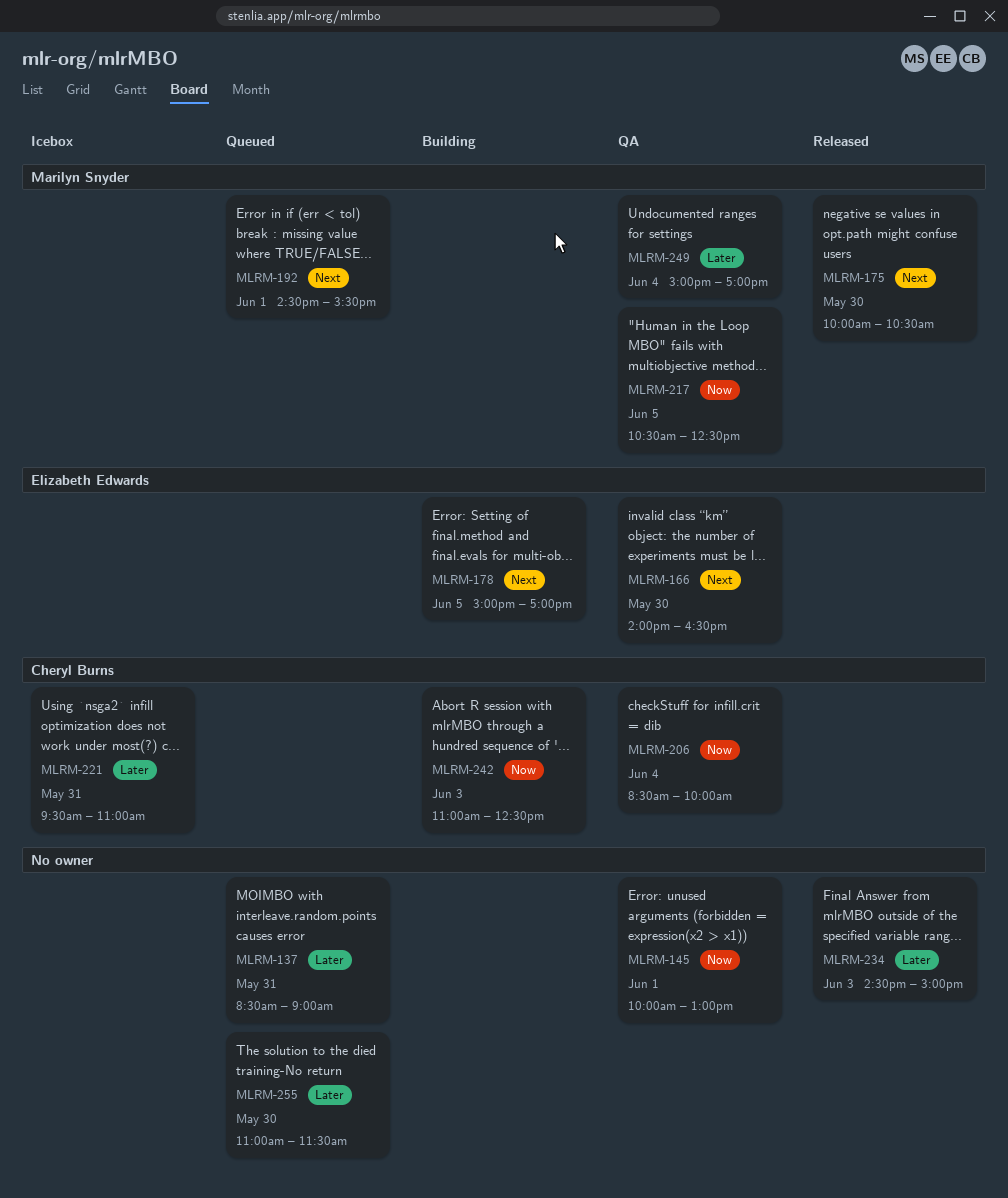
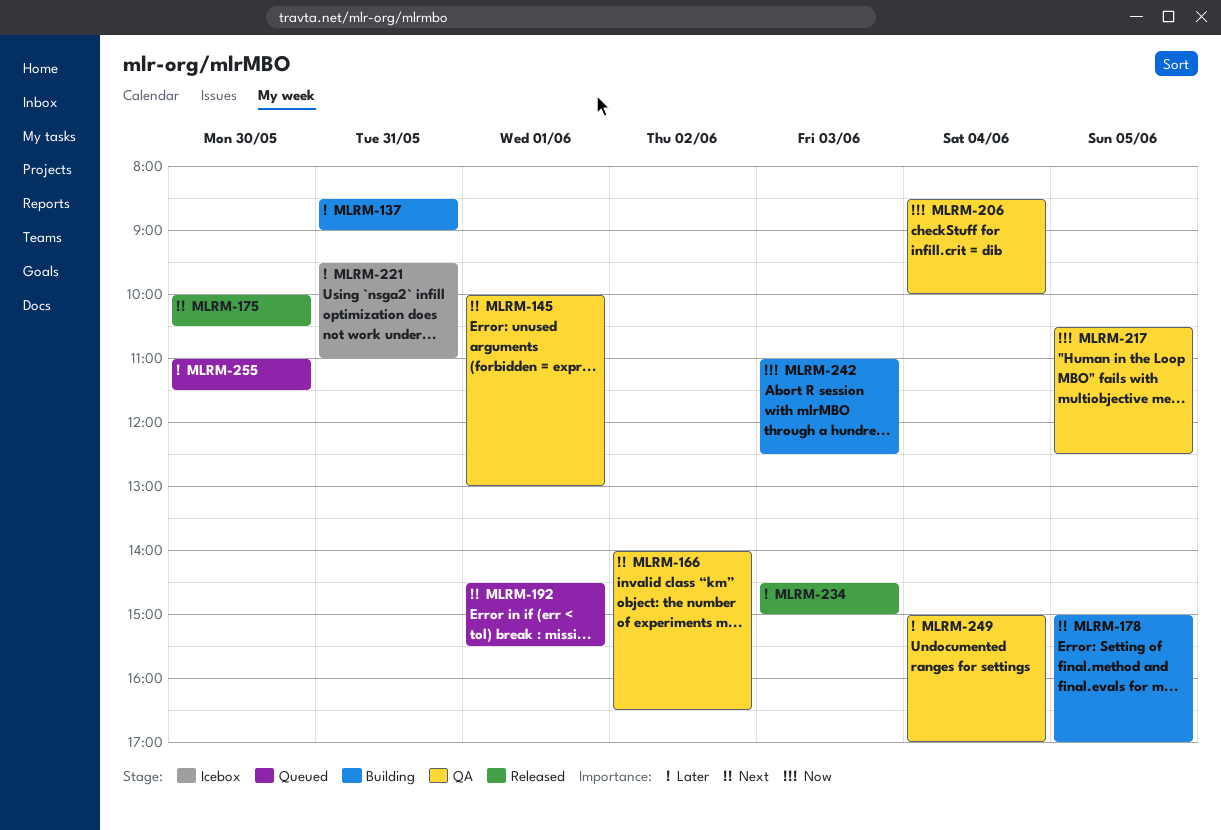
MLRM-137, status: Queued -> Building
MLRM-145, priority: Now -> Next
MLRM-166, day: May 30 -> Jun 2

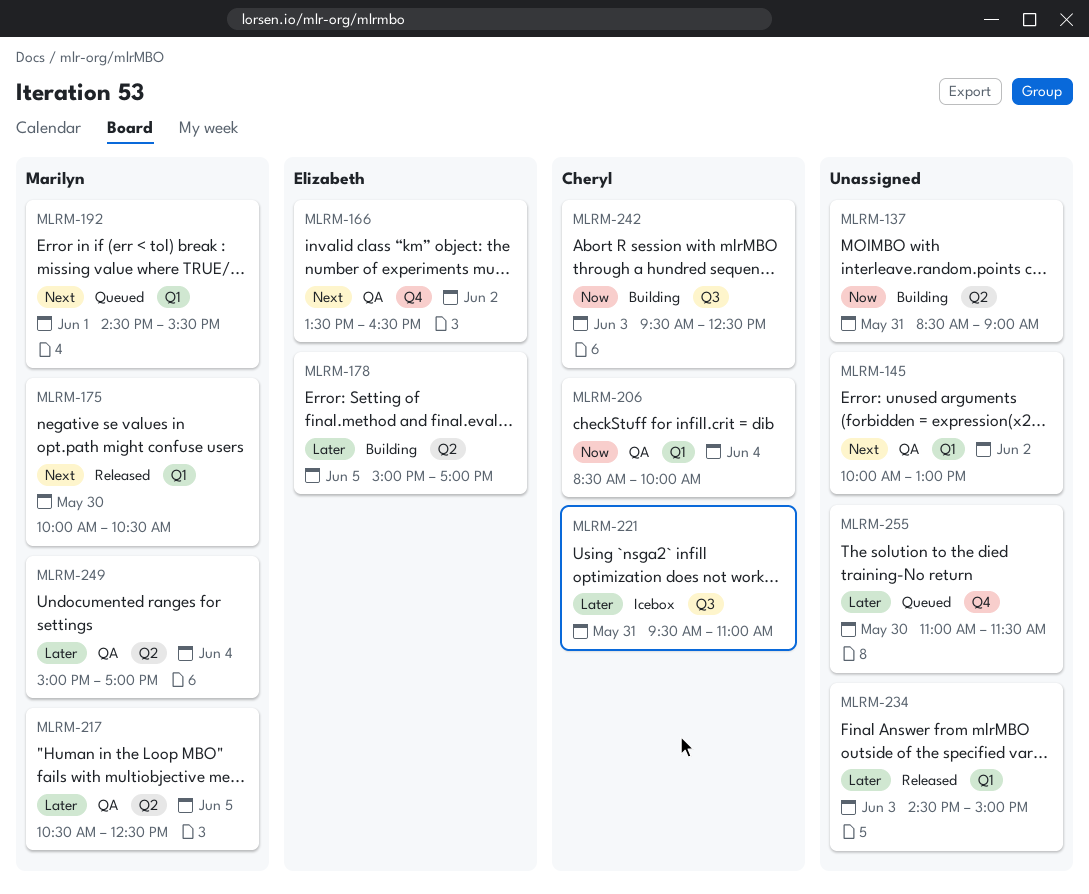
MLRM-137, priority: Later -> Now
MLRM-145, day: Jun 1 -> Jun 2
MLRM-166, begins: 14:00 -> 13:30
MLRM-178, priority: Next -> Later
MLRM-217, priority: Now -> Later
MLRM-242, begins: 11:00 -> 09:30

